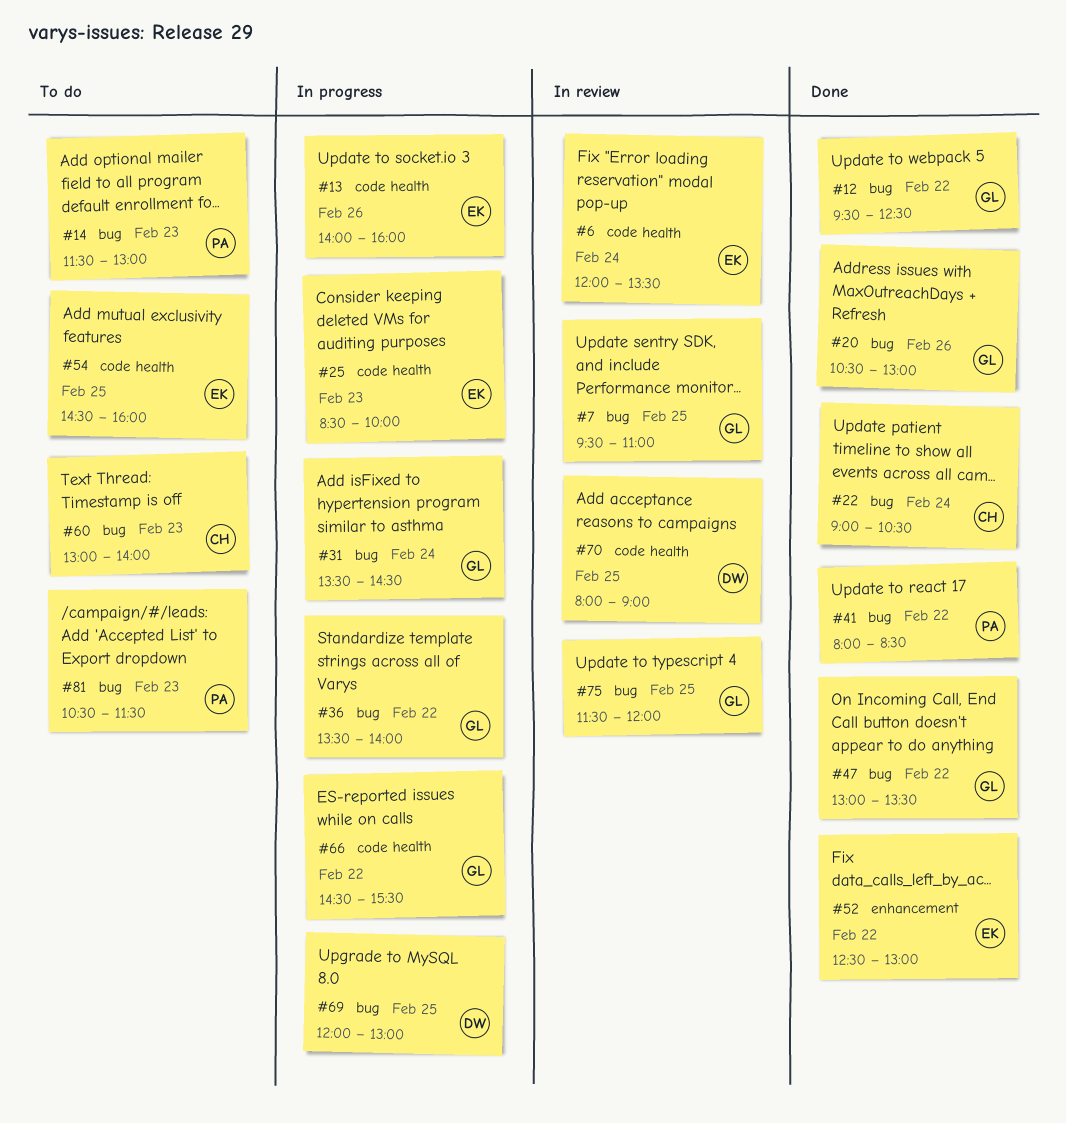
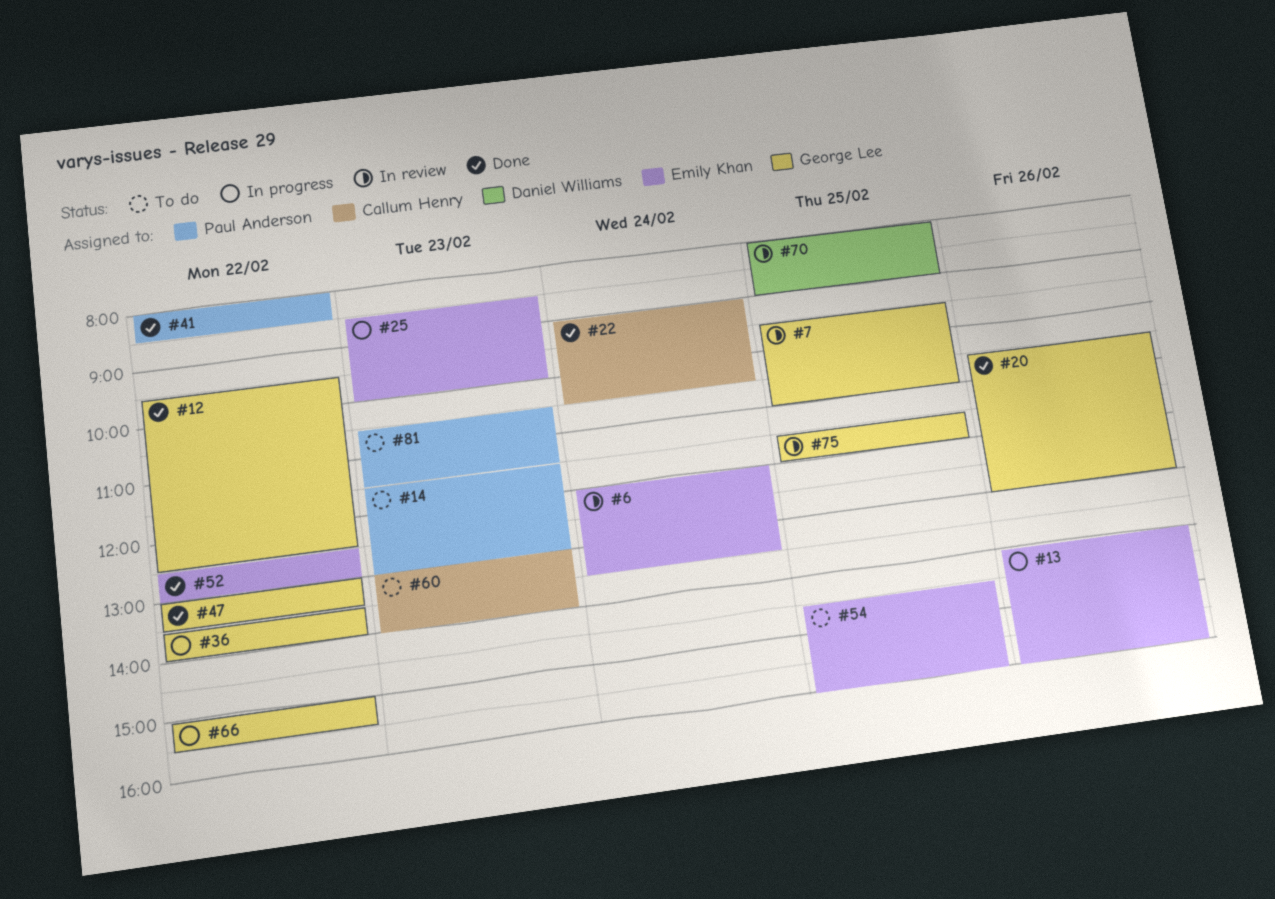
#31: present -> none
#66, begins: 14:30 -> 15:00
#69: present -> none

